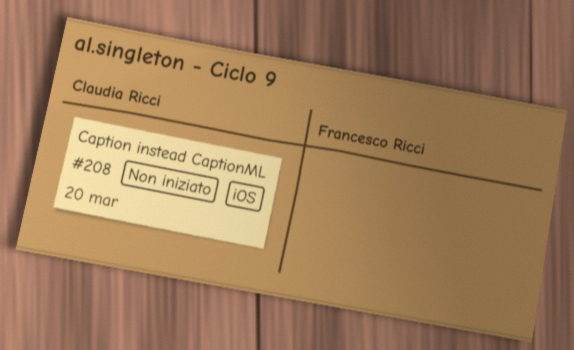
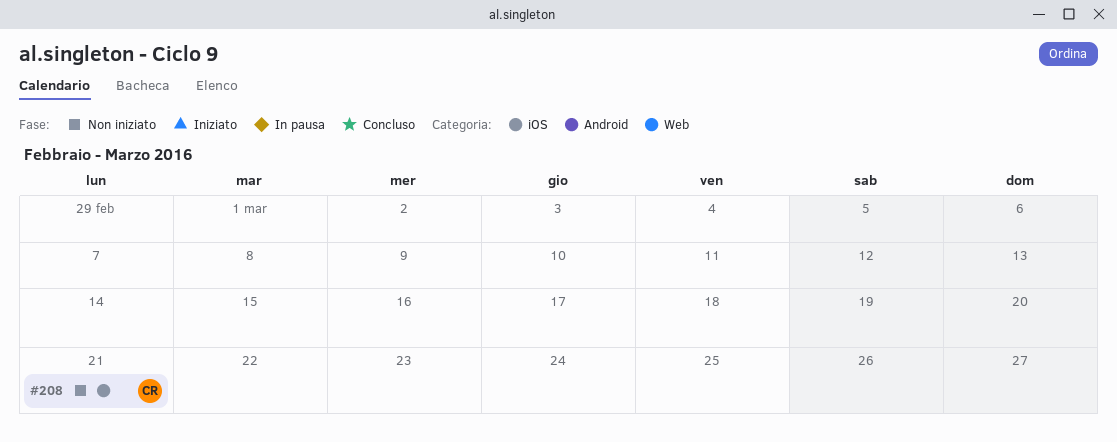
#208, due: Mar 20 -> Mar 21

